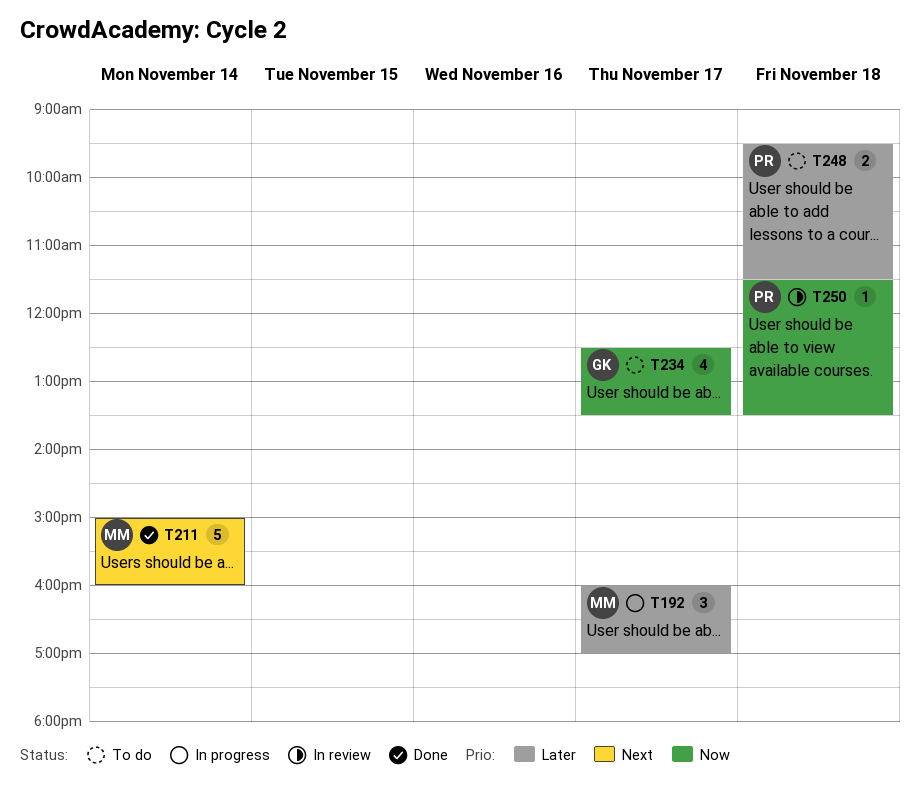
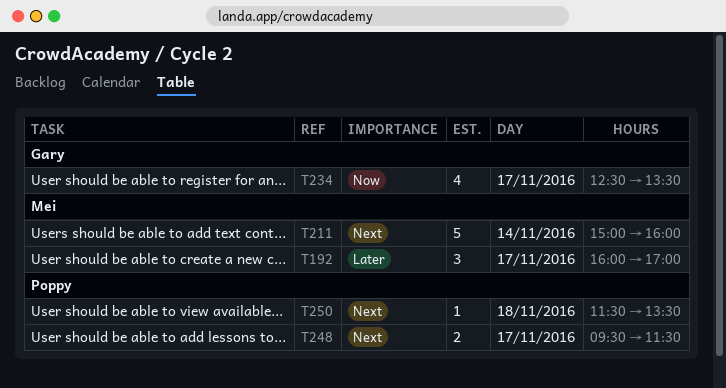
T248, priority: Later -> Next
T248, day: Nov 18 -> Nov 17
T250, priority: Now -> Next

